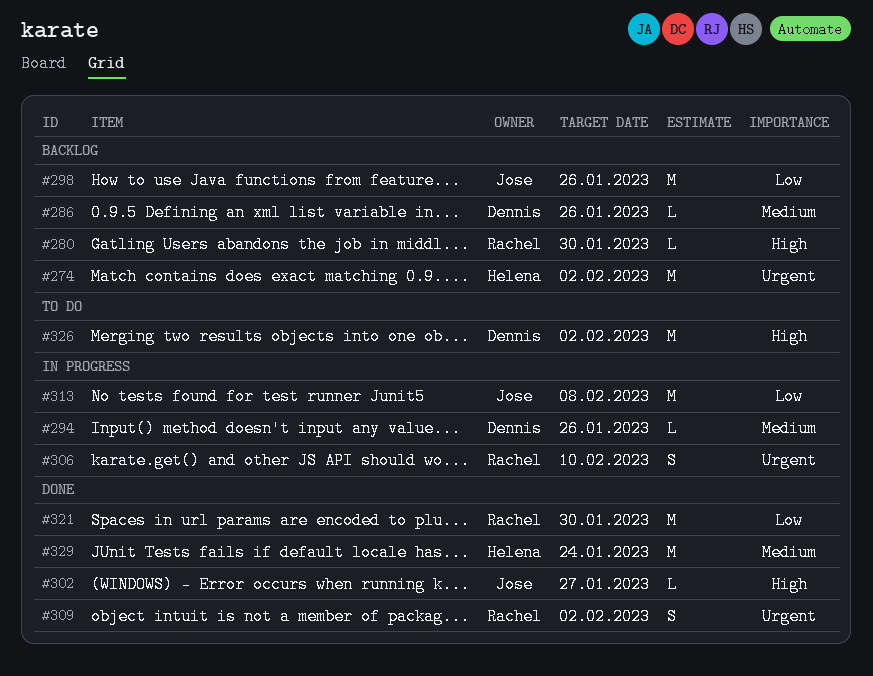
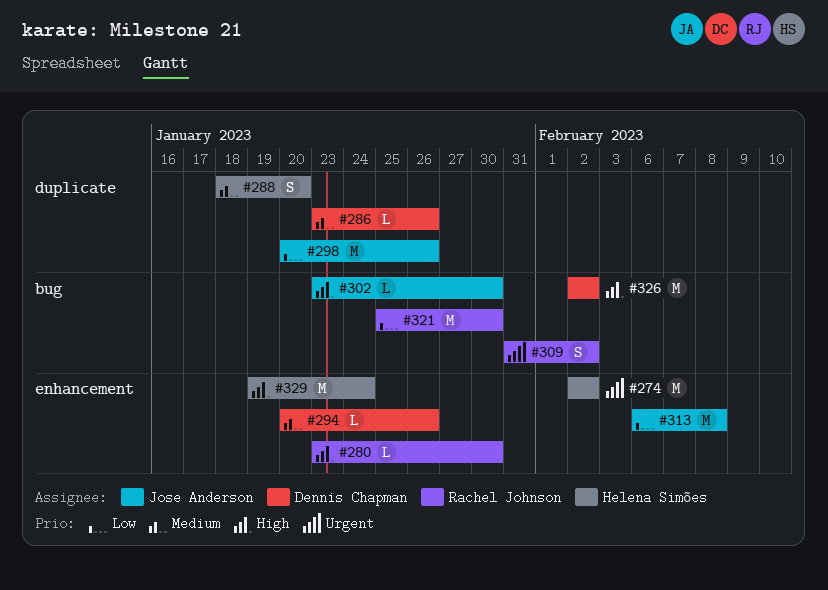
#288: none -> present
#302, due: Jan 27 -> Jan 30
#306: present -> none
#329, priority: Medium -> High

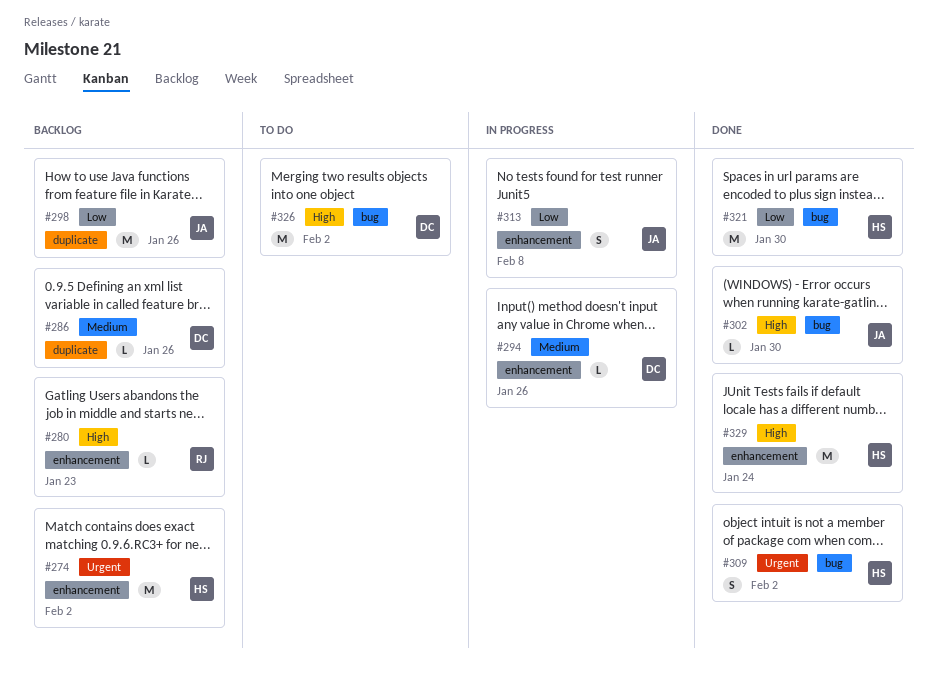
#280, due: Jan 30 -> Jan 23
#288: present -> none
#309, owner: Rachel Johnson -> Helena Simões
#313, estimate: M -> S
#321, owner: Rachel Johnson -> Helena Simões

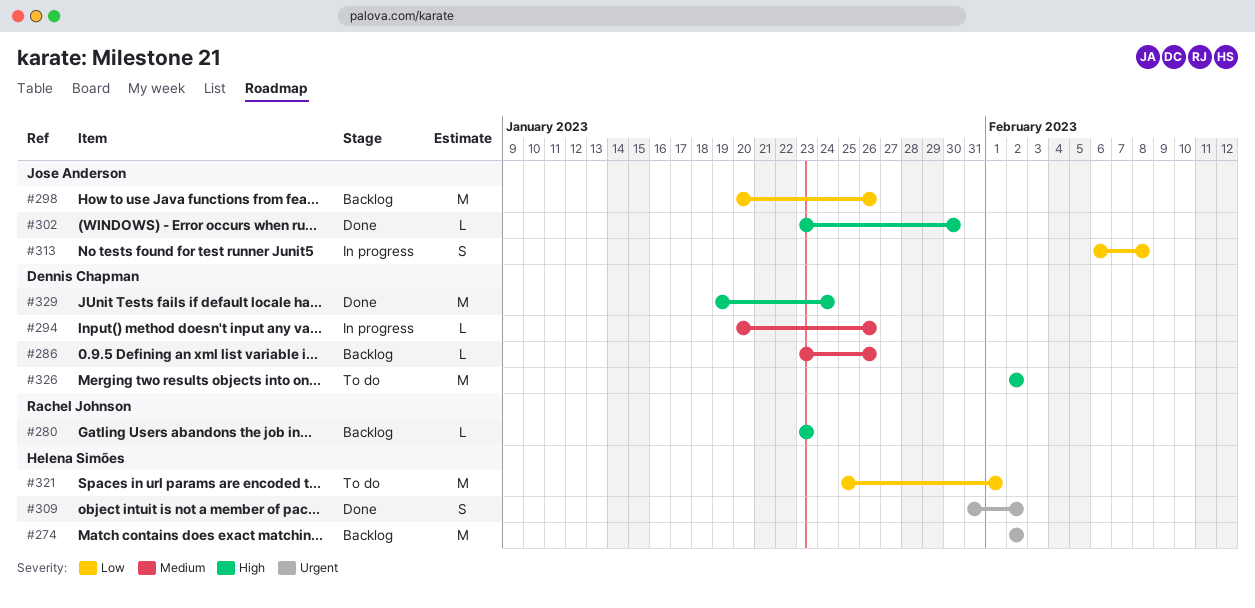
#321, status: Done -> To do
#321, due: Jan 30 -> Feb 1
#329, owner: Helena Simões -> Dennis Chapman

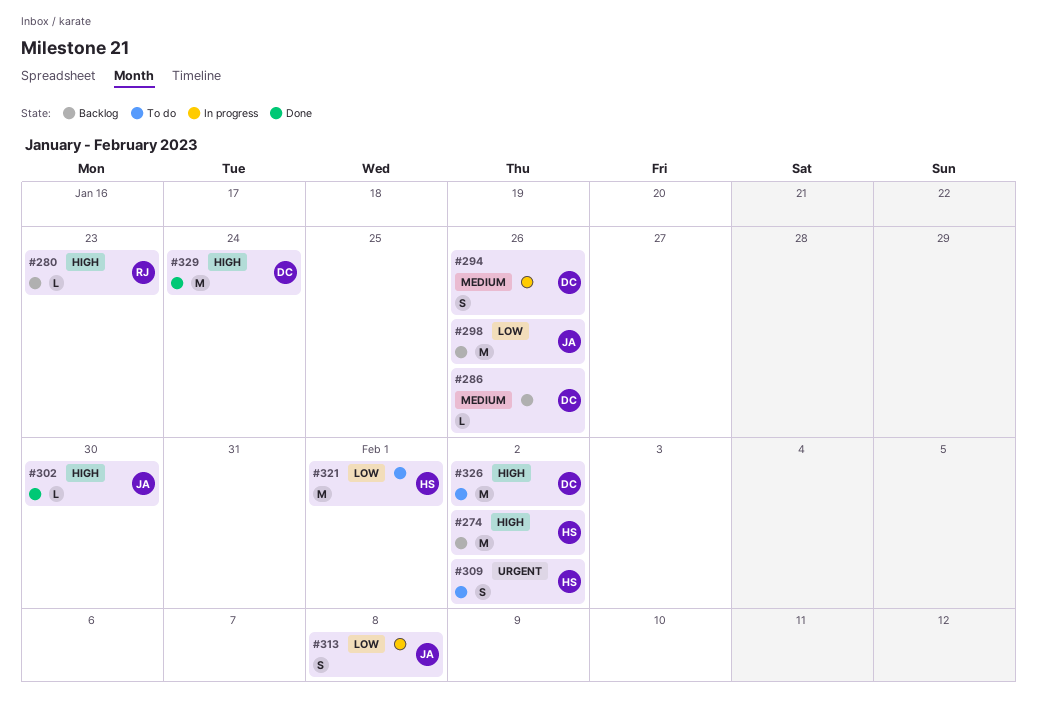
#274, priority: Urgent -> High
#294, estimate: L -> S
#309, status: Done -> To do

